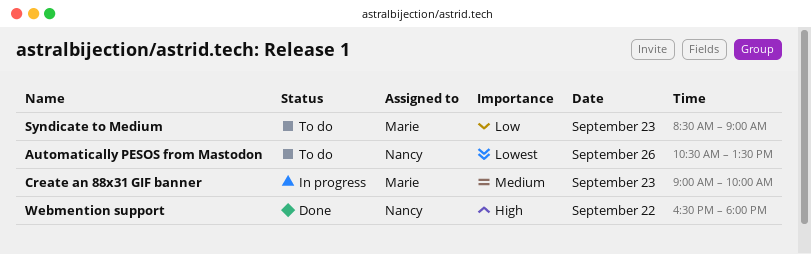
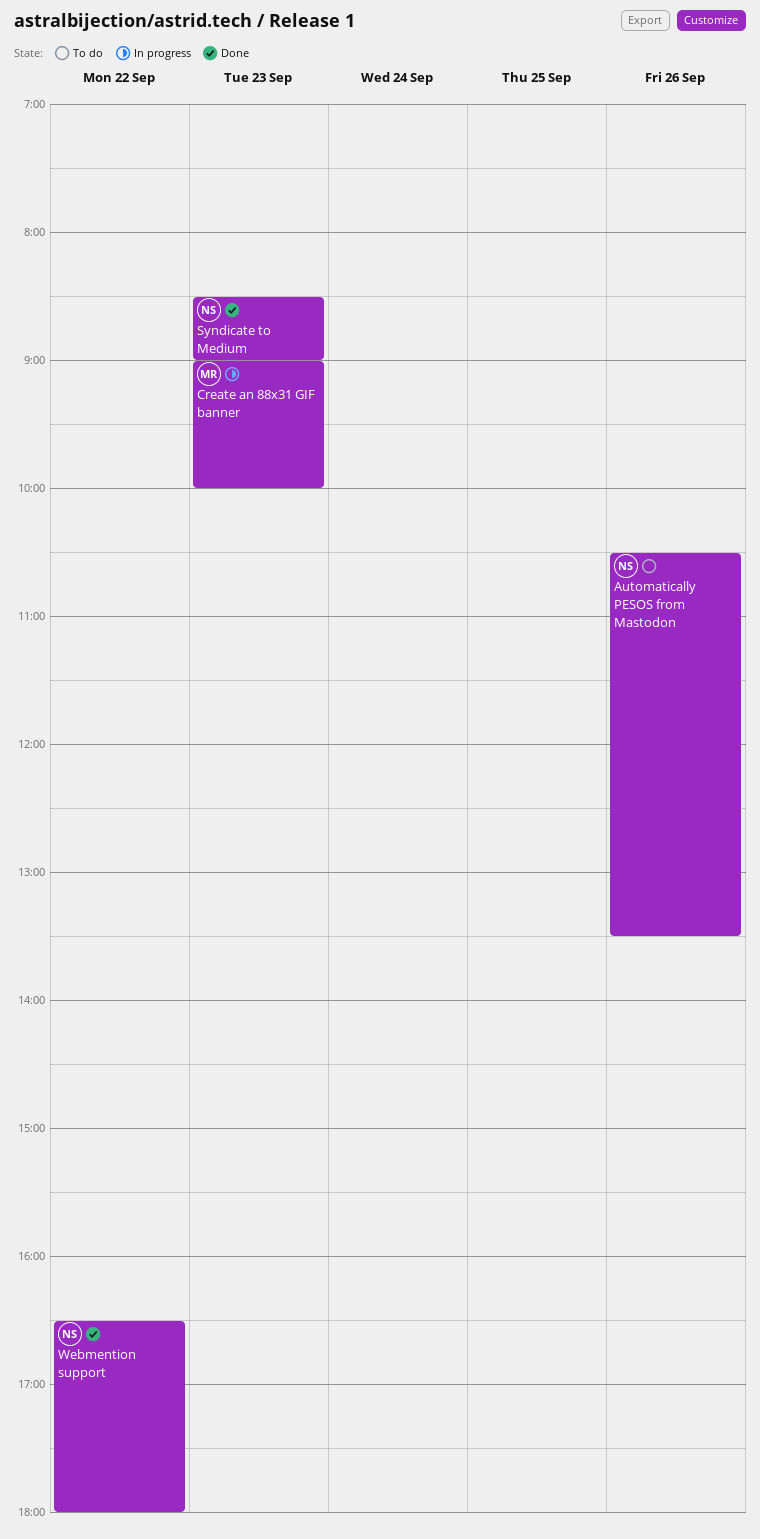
Syndicate to Medium, status: To do -> Done
Syndicate to Medium, owner: Marie -> Nancy

